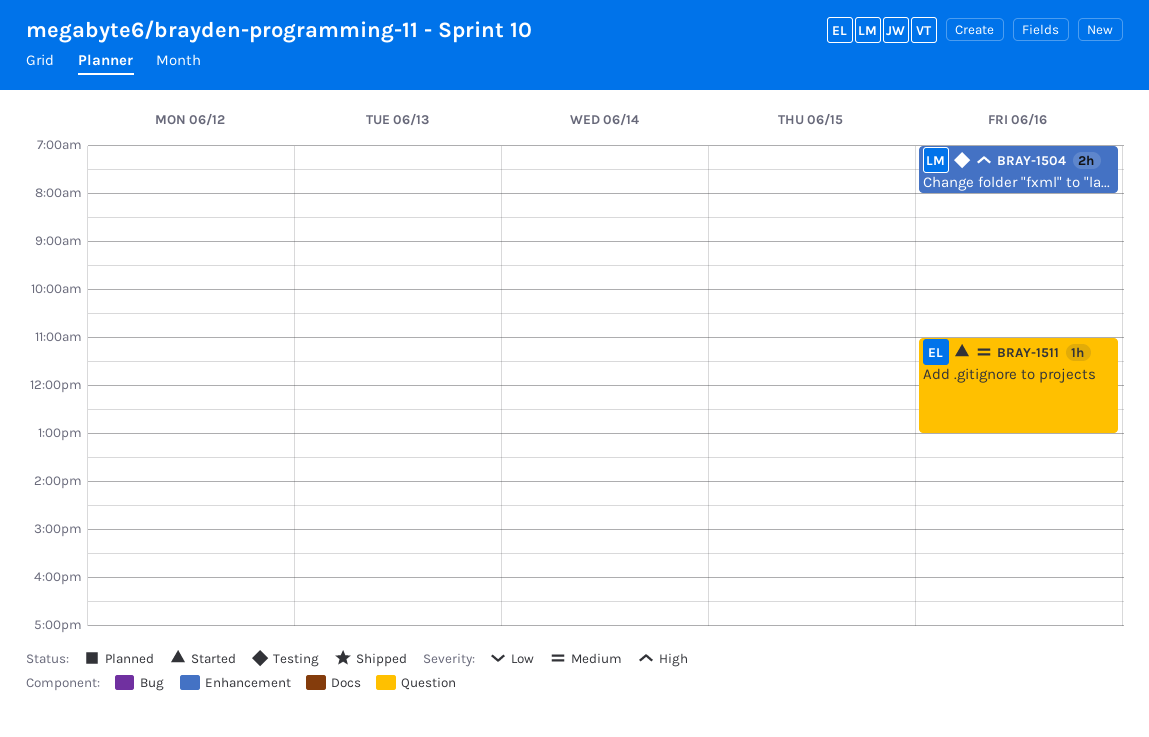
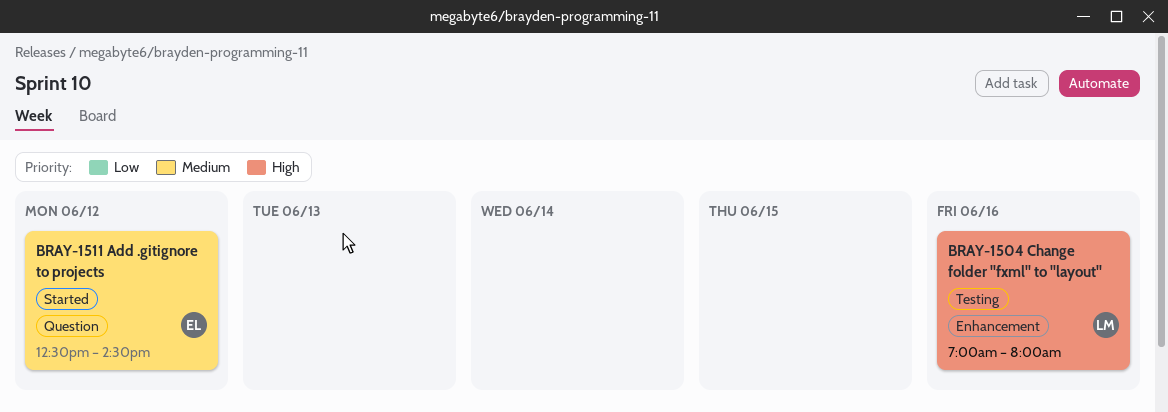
BRAY-1511, day: Jun 16 -> Jun 12
BRAY-1511, begins: 11:00 -> 12:30
BRAY-1511, ends: 13:00 -> 14:30

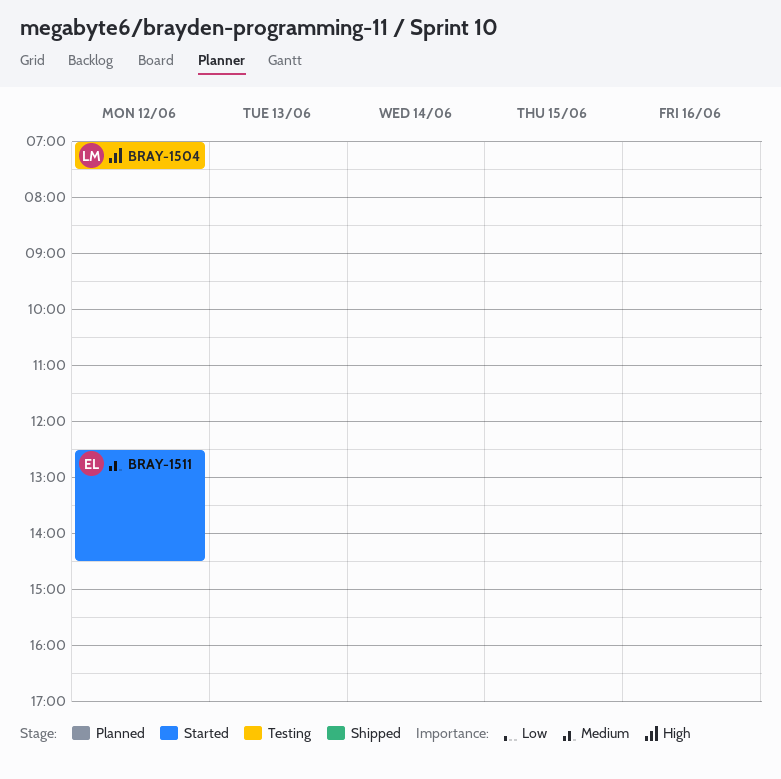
BRAY-1504, day: Jun 16 -> Jun 12
BRAY-1504, ends: 08:00 -> 07:30

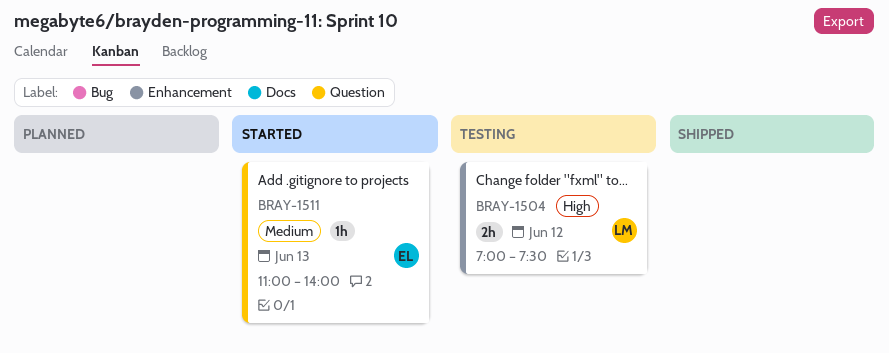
BRAY-1511, day: Jun 12 -> Jun 13
BRAY-1511, begins: 12:30 -> 11:00
BRAY-1511, ends: 14:30 -> 14:00

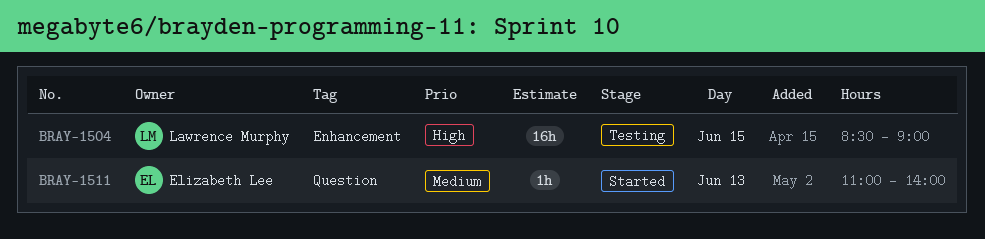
BRAY-1504, estimate: 2h -> 16h
BRAY-1504, day: Jun 12 -> Jun 15
BRAY-1504, begins: 07:00 -> 08:30
BRAY-1504, ends: 07:30 -> 09:00

